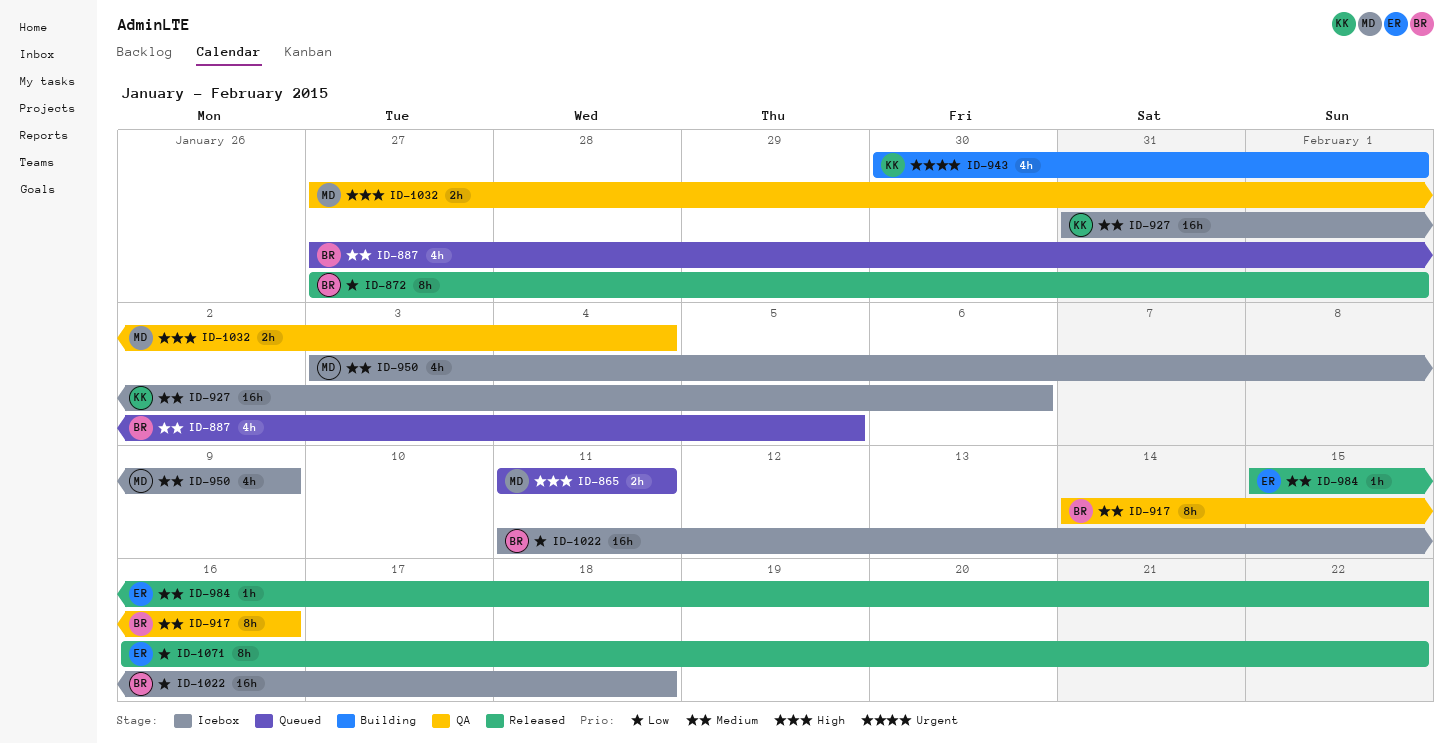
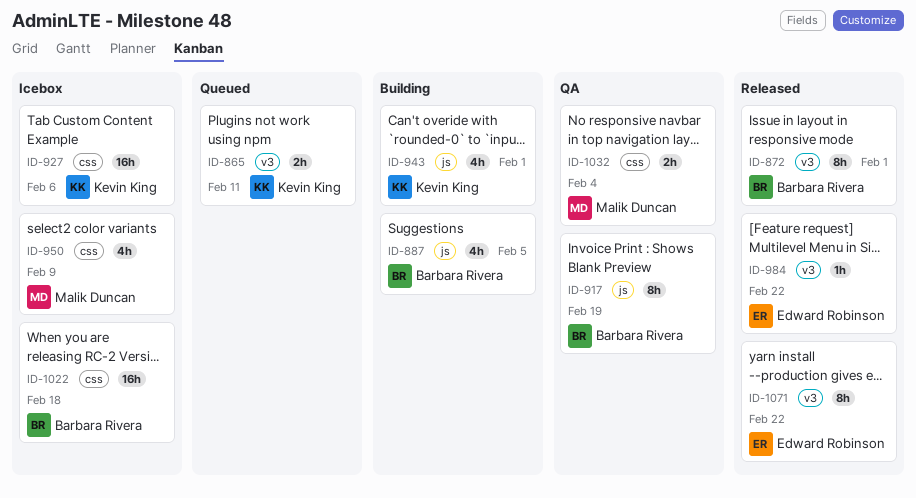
ID-865, owner: Malik Duncan -> Kevin King
ID-887, status: Queued -> Building
ID-917, due: Feb 16 -> Feb 19

